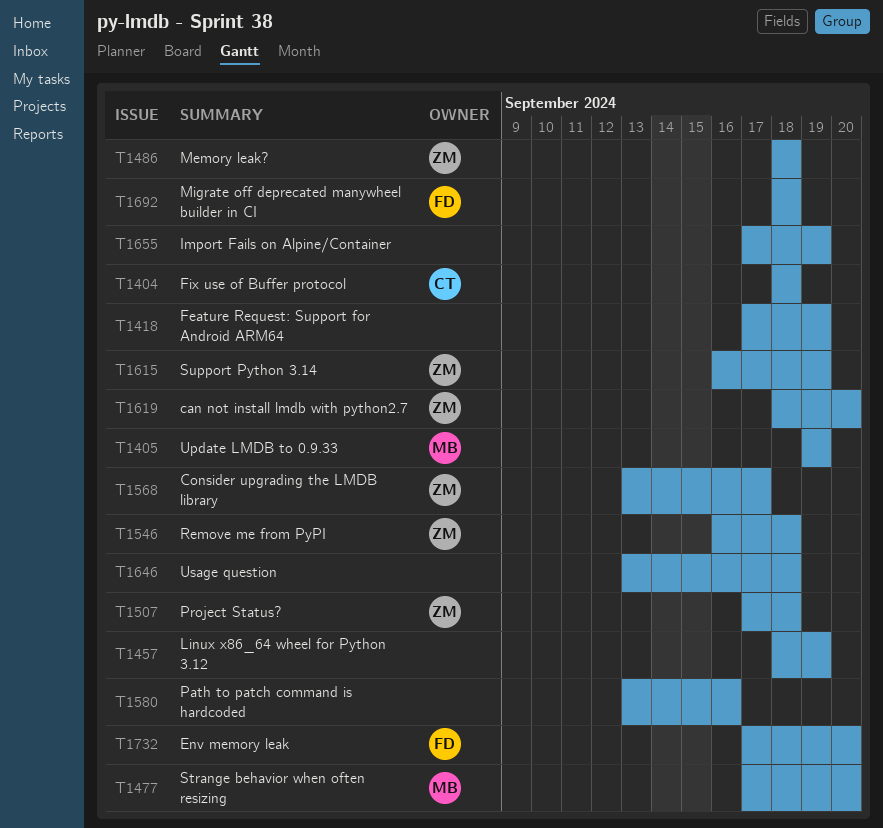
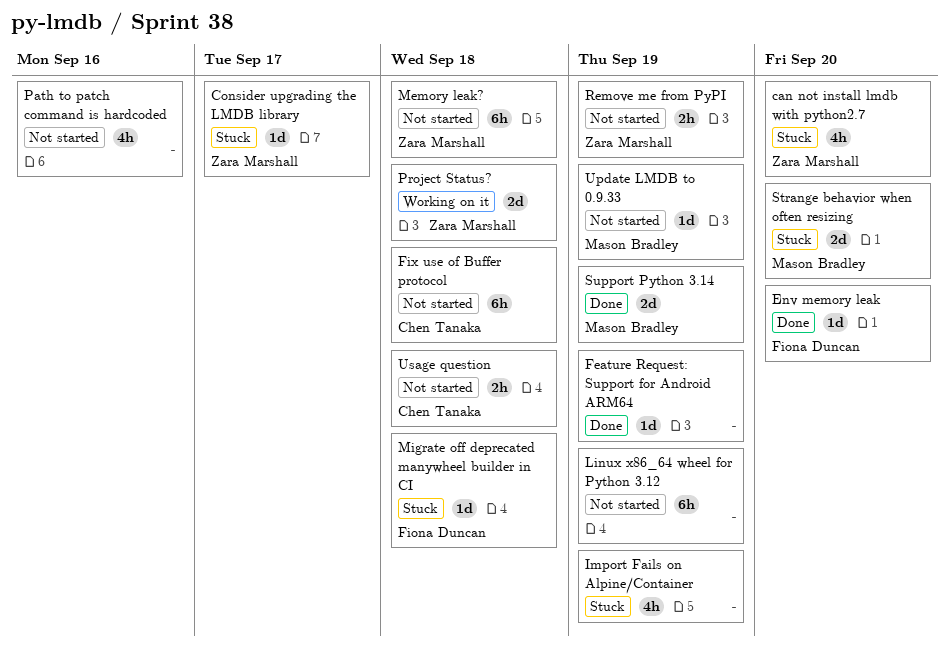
Remove me from PyPI, due: Sep 18 -> Sep 19
Support Python 3.14, owner: Zara Marshall -> Mason Bradley
Usage question, owner: none -> Chen Tanaka

